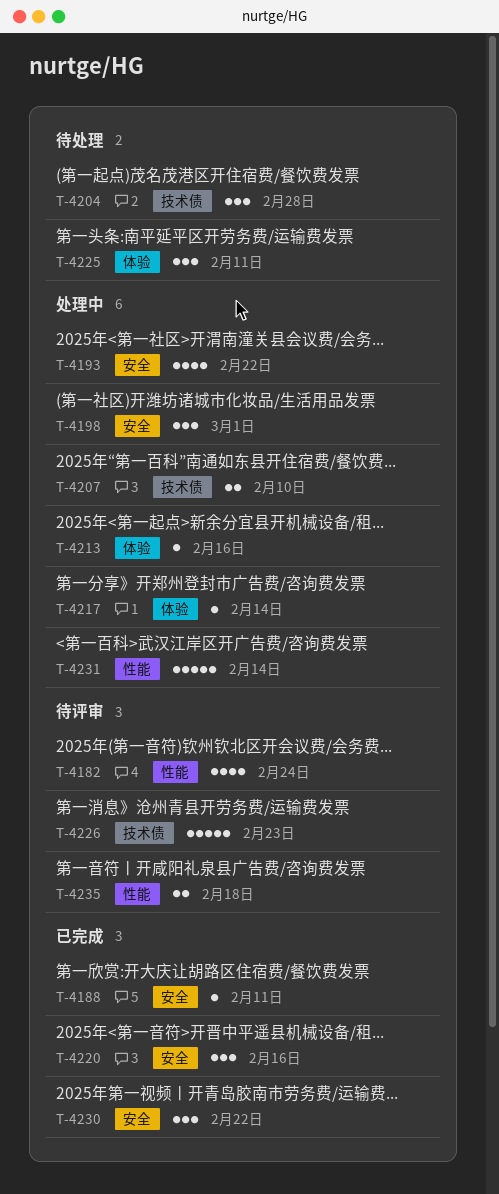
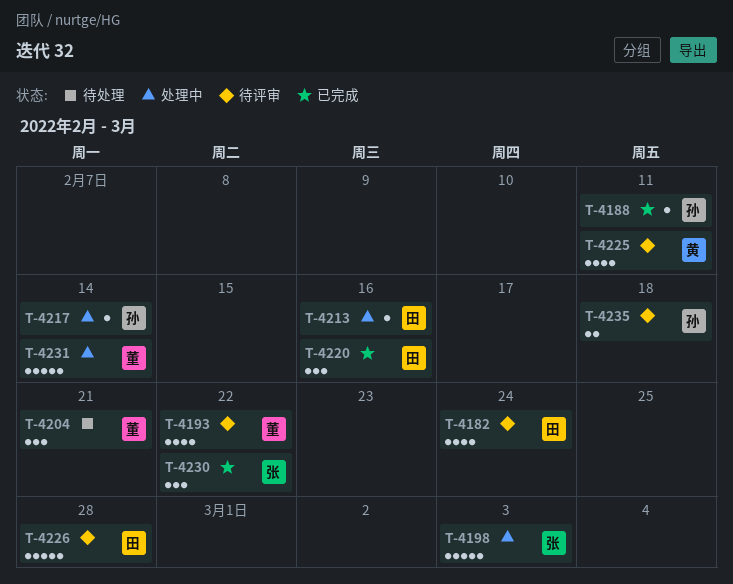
T-4193, status: 处理中 -> 待评审
T-4198, estimate: 3 -> 5
T-4198, due: Mar 1 -> Mar 3
T-4204, due: Feb 28 -> Feb 21
T-4207: present -> none
T-4225, status: 待处理 -> 待评审
T-4225, estimate: 3 -> 4
T-4226, due: Feb 23 -> Feb 28

